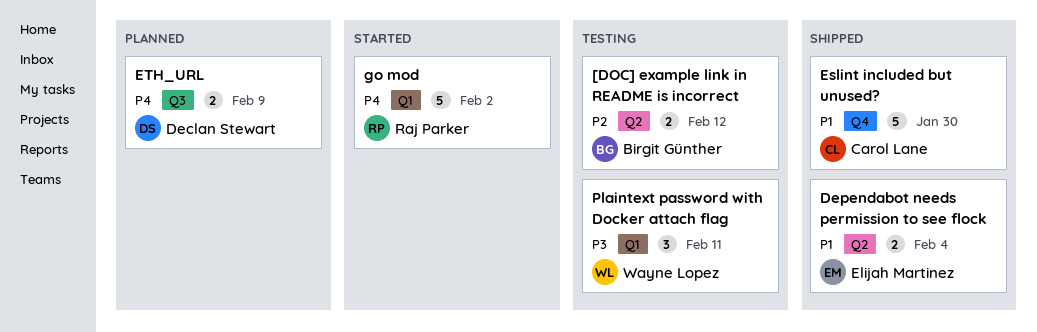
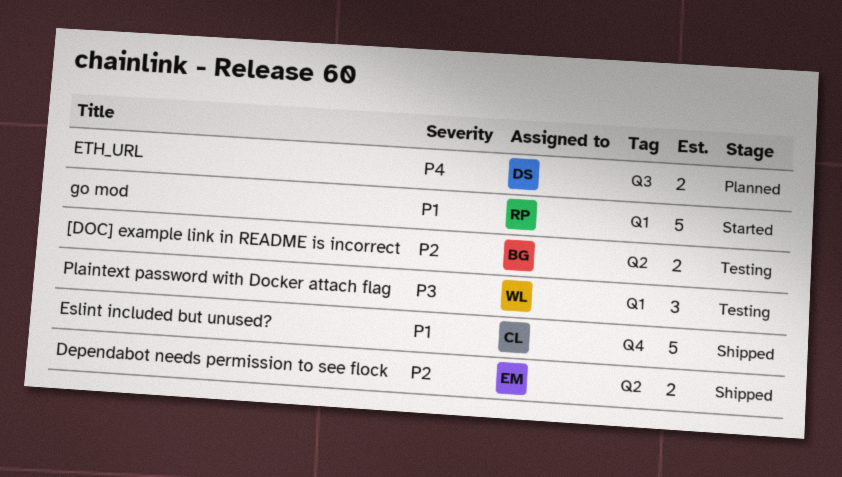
Dependabot needs permission to see flock, priority: P1 -> P2
go mod, priority: P4 -> P1

